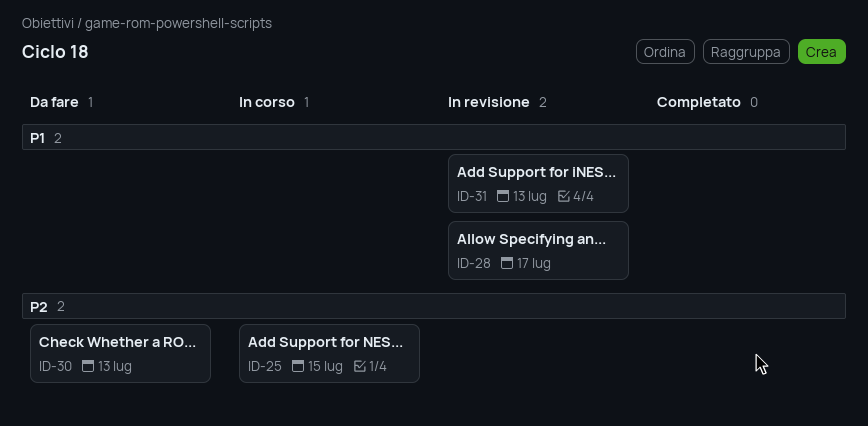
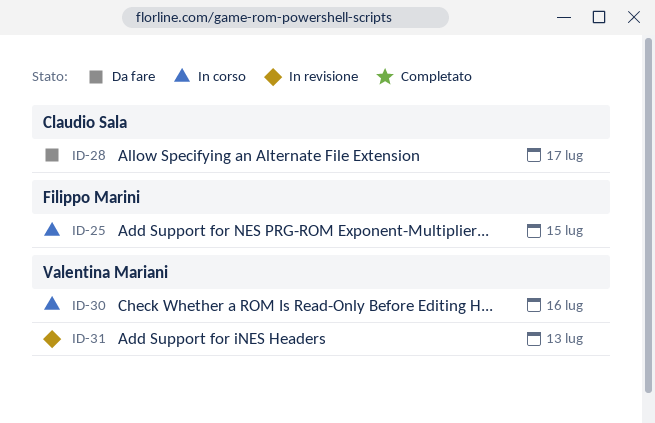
ID-28, status: In revisione -> Da fare
ID-30, status: Da fare -> In corso
ID-30, day: Jul 13 -> Jul 16

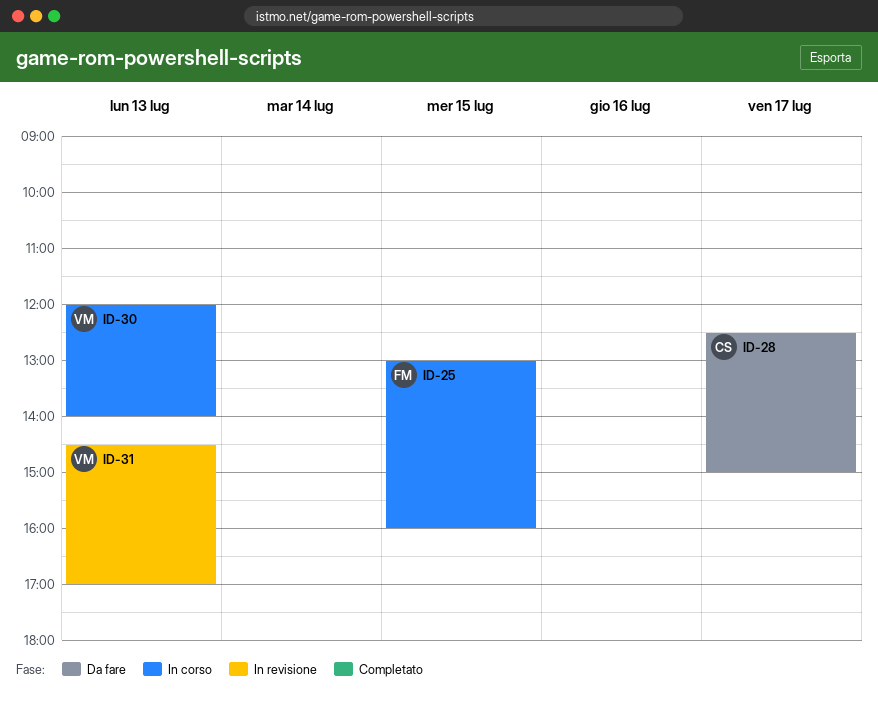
ID-30, day: Jul 16 -> Jul 13

